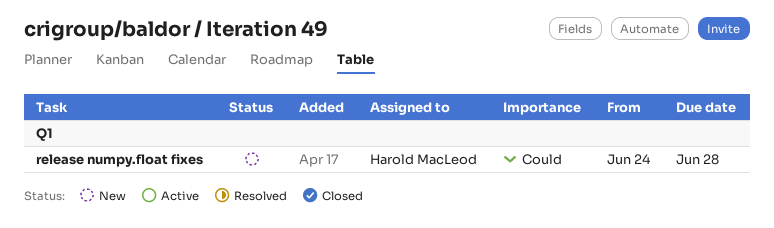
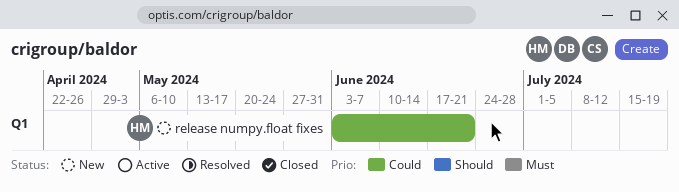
release numpy.float fixes, start: Jun 24 -> Jun 3
release numpy.float fixes, due: Jun 28 -> Jun 21

